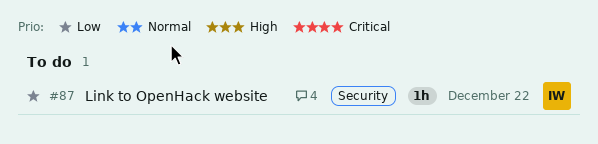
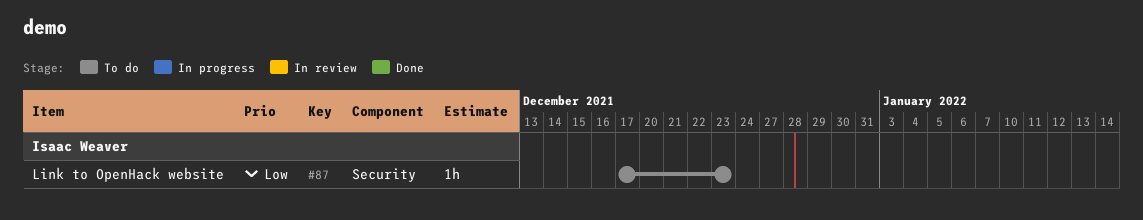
#87, due: Dec 22 -> Dec 23

